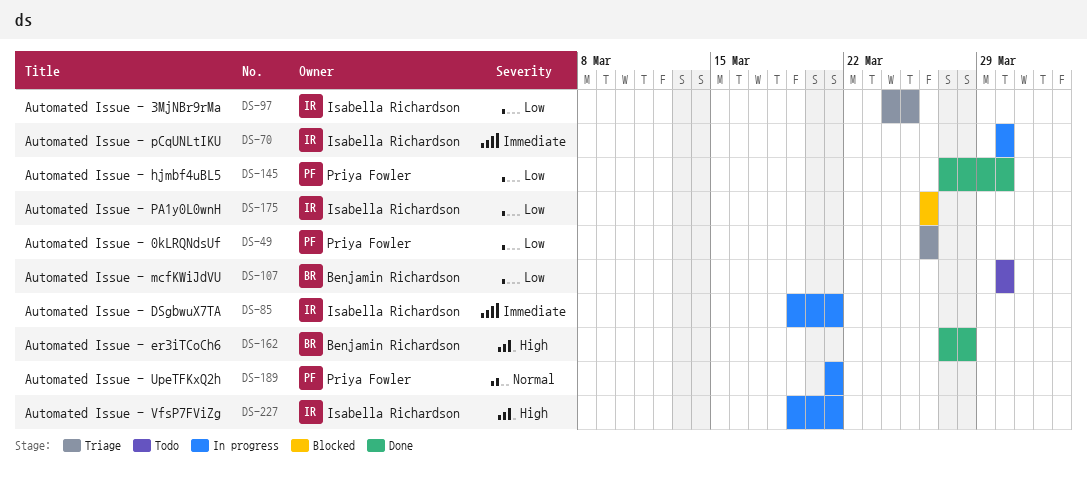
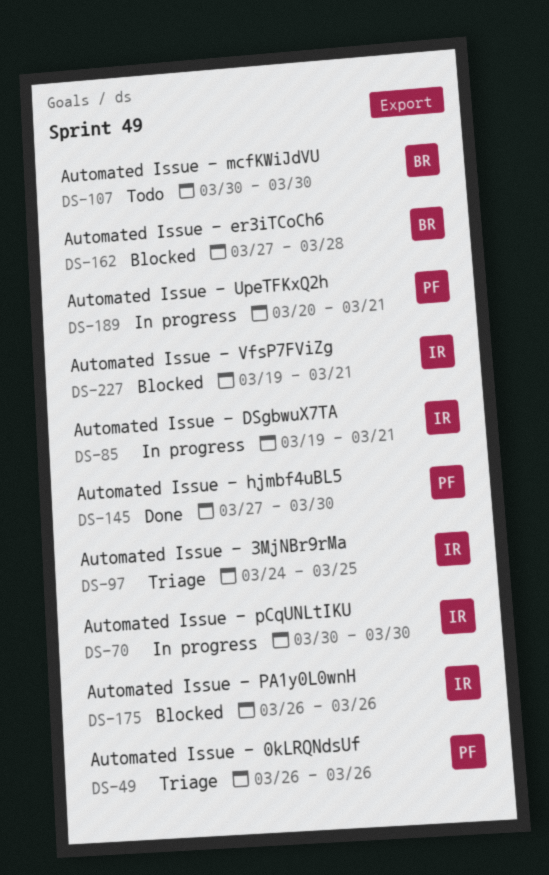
DS-162, status: Done -> Blocked
DS-189, start: Mar 21 -> Mar 20
DS-227, status: In progress -> Blocked

